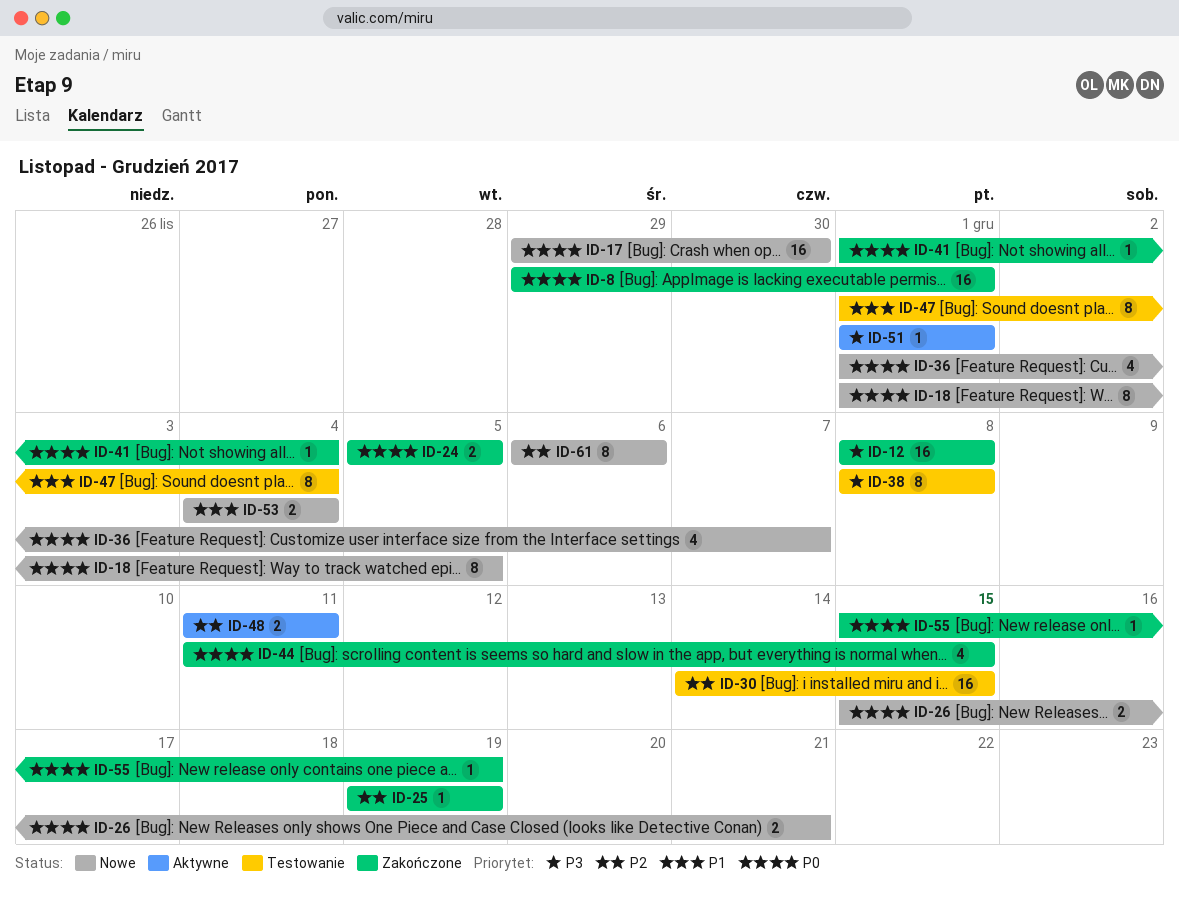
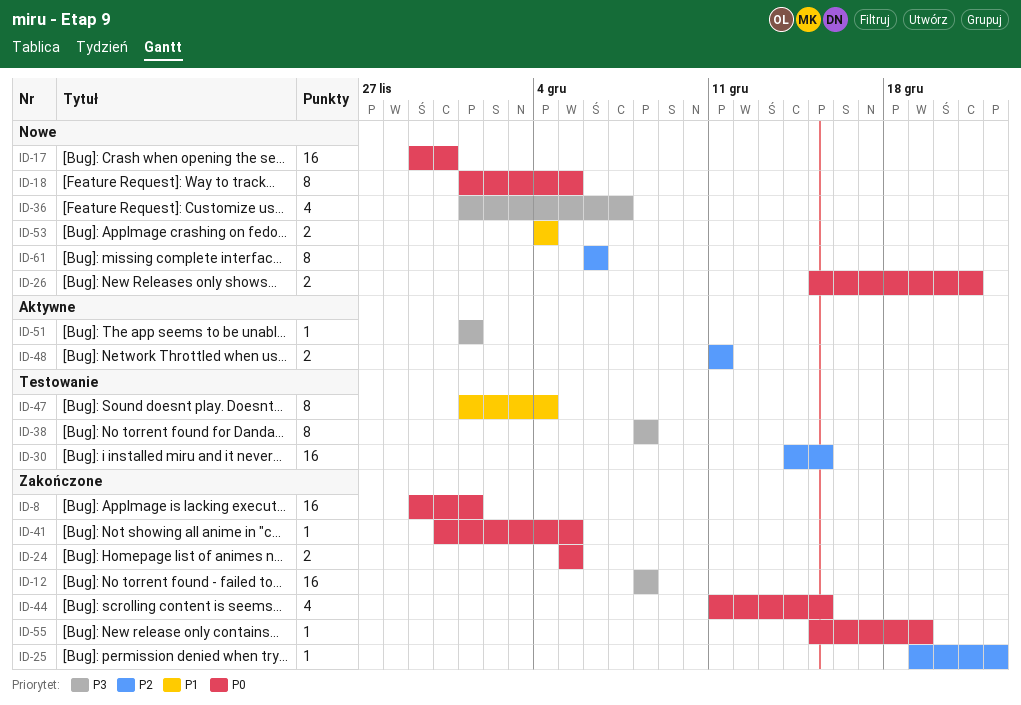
ID-25, due: Dec 19 -> Dec 22
ID-36, priority: P0 -> P3
ID-41, start: Dec 1 -> Nov 30
ID-41, due: Dec 4 -> Dec 5

